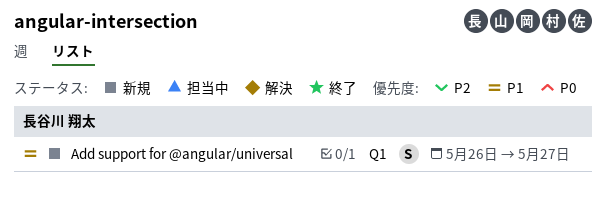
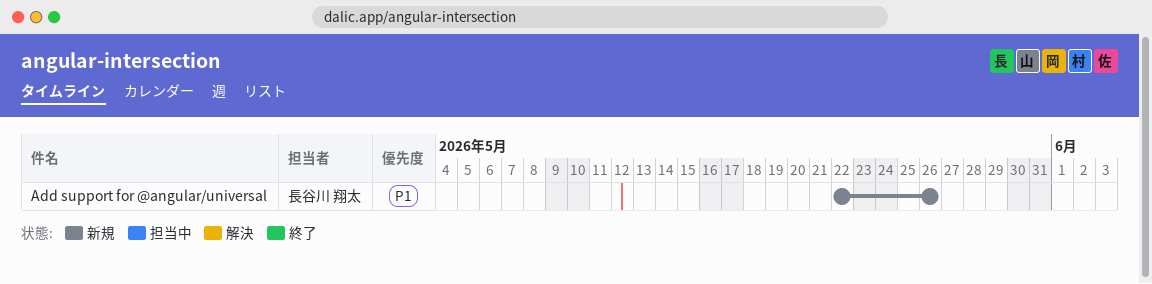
Add support for @angular/universal, start: May 26 -> May 22
Add support for @angular/universal, due: May 27 -> May 26

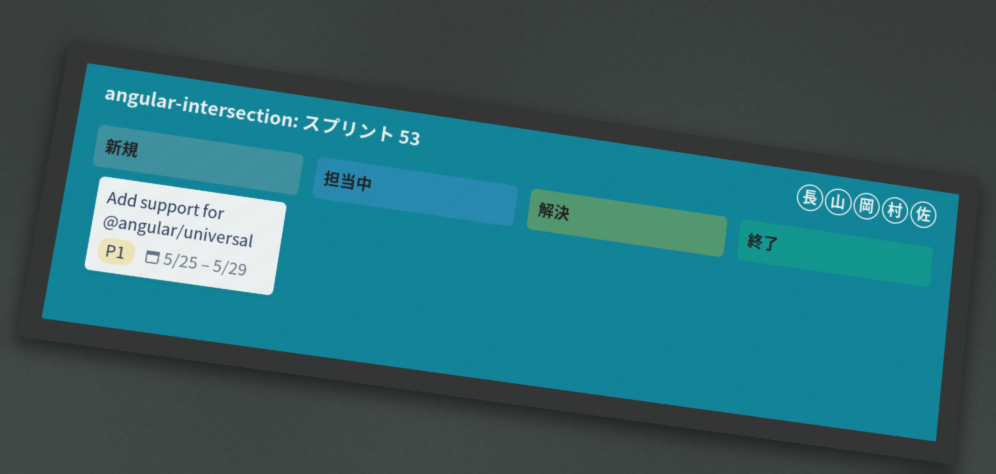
Add support for @angular/universal, start: May 22 -> May 25
Add support for @angular/universal, due: May 26 -> May 29

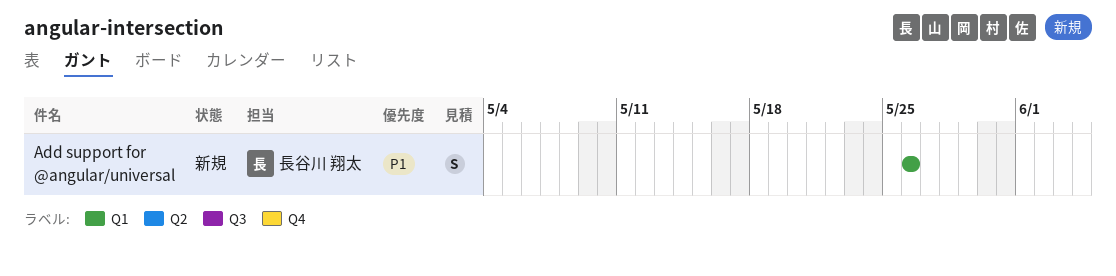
Add support for @angular/universal, start: May 25 -> May 26
Add support for @angular/universal, due: May 29 -> May 26

